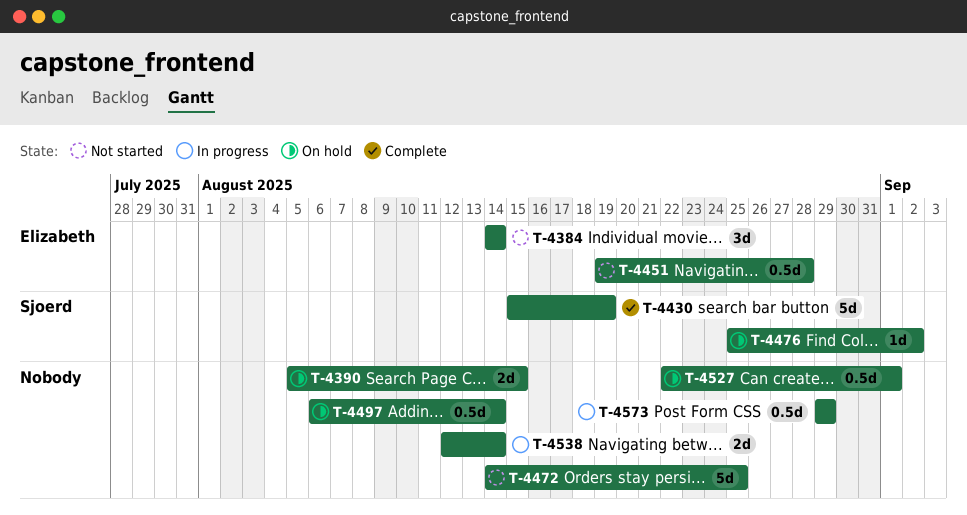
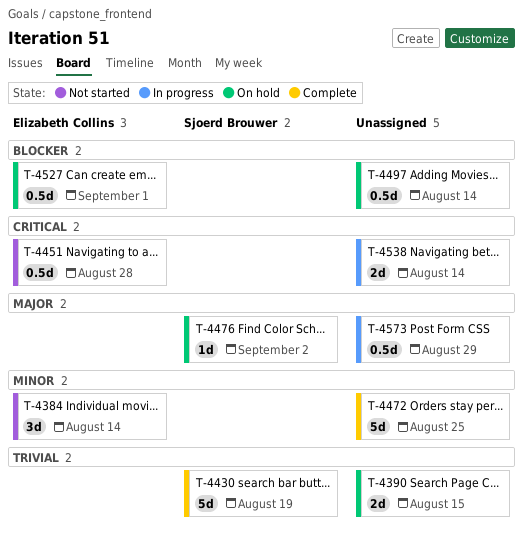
T-4472, status: Not started -> Complete
T-4527, owner: none -> Elizabeth Collins

